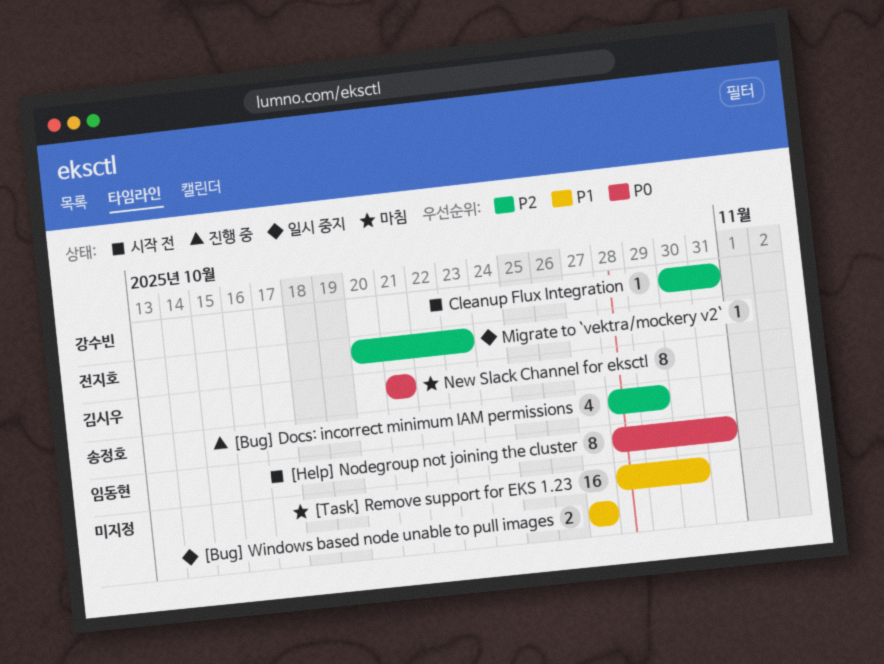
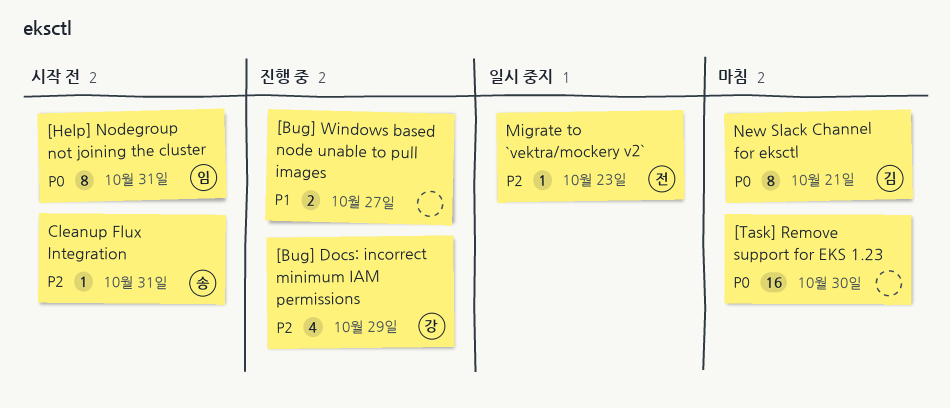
[Bug] Docs: incorrect minimum IAM permissions, owner: 송정호 -> 강수빈
[Bug] Windows based node unable to pull images, status: 일시 중지 -> 진행 중
[Task] Remove support for EKS 1.23, priority: P1 -> P0
Cleanup Flux Integration, owner: 강수빈 -> 송정호

